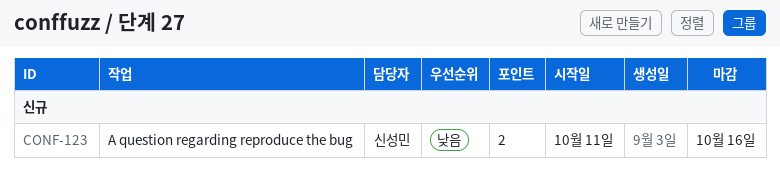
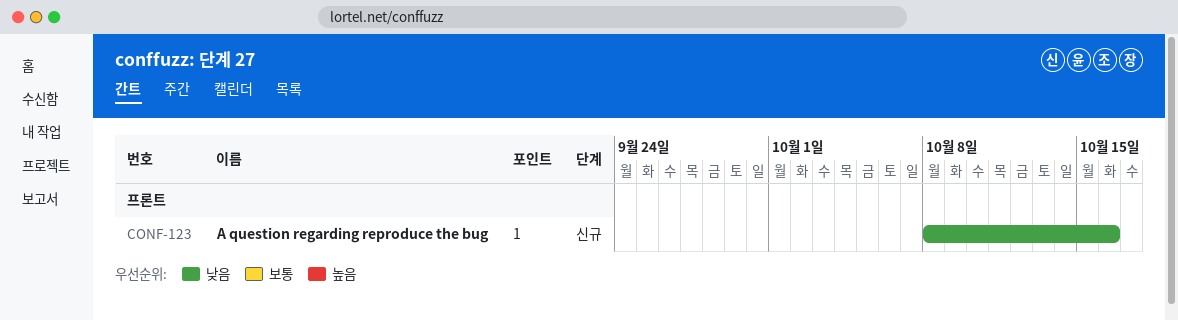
CONF-123, estimate: 2 -> 1
CONF-123, start: Oct 11 -> Oct 8

